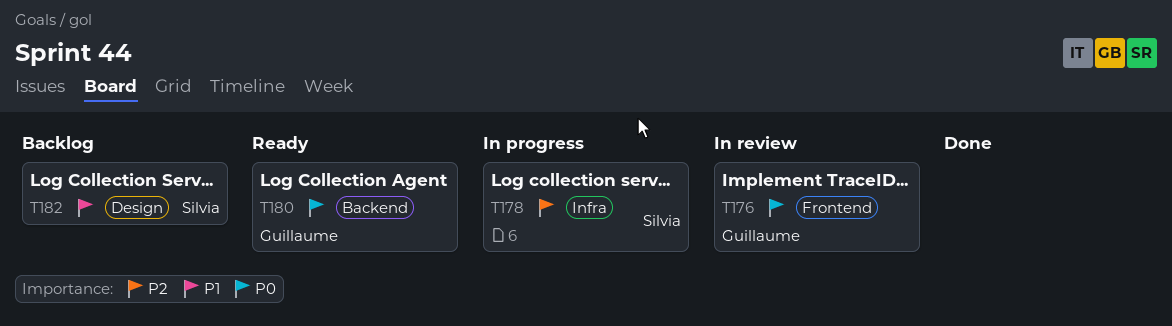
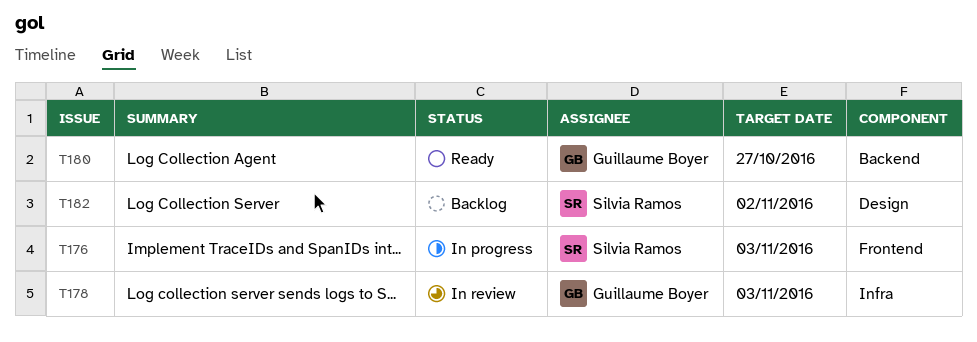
T176, status: In review -> In progress
T176, owner: Guillaume Boyer -> Silvia Ramos
T178, status: In progress -> In review
T178, owner: Silvia Ramos -> Guillaume Boyer

